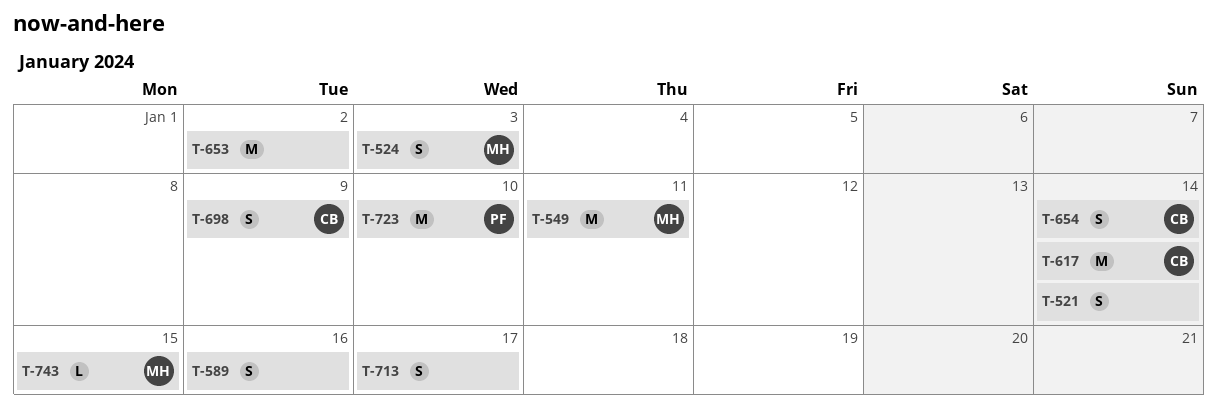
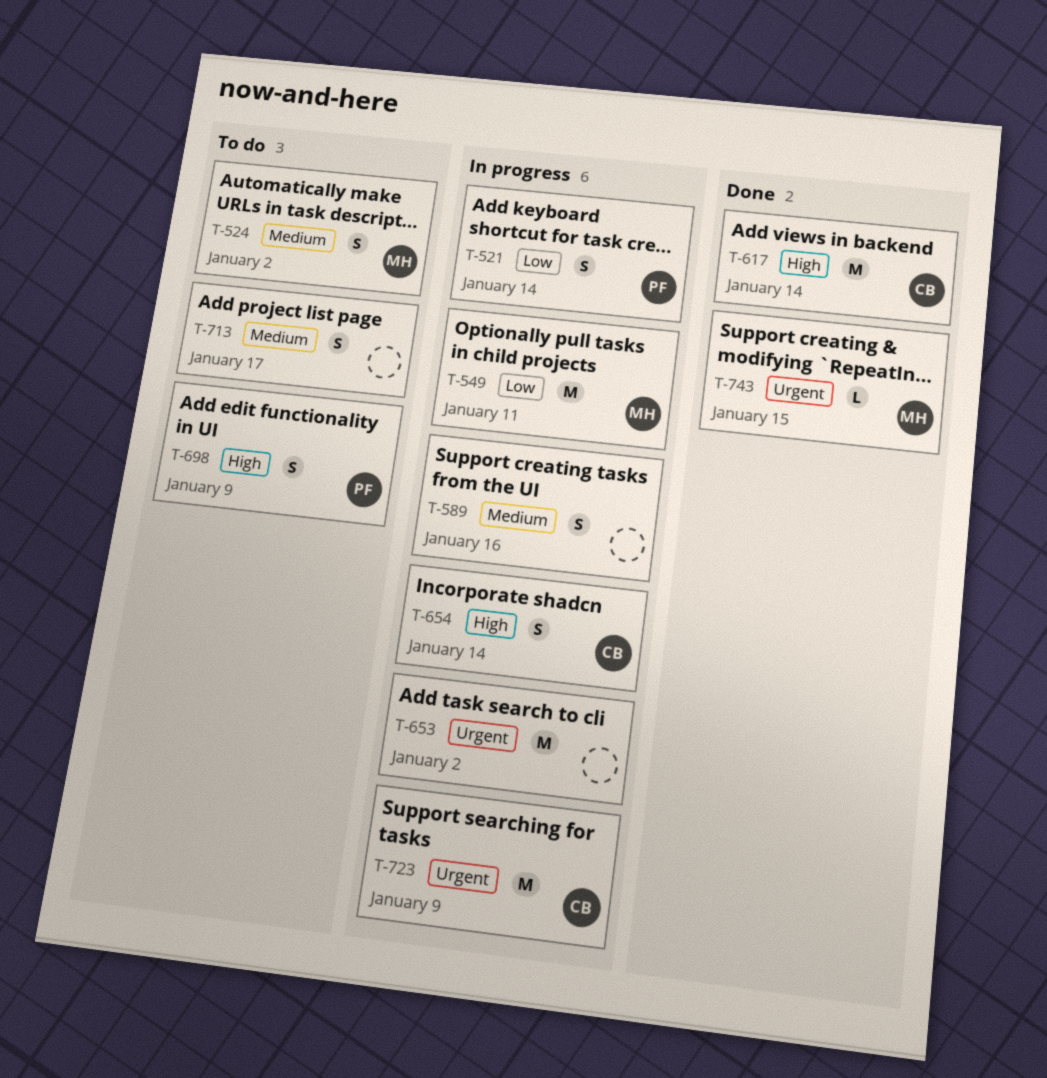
T-521, owner: none -> PF
T-524, due: Jan 3 -> Jan 2
T-698, owner: CB -> PF
T-723, owner: PF -> CB
T-723, due: Jan 10 -> Jan 9

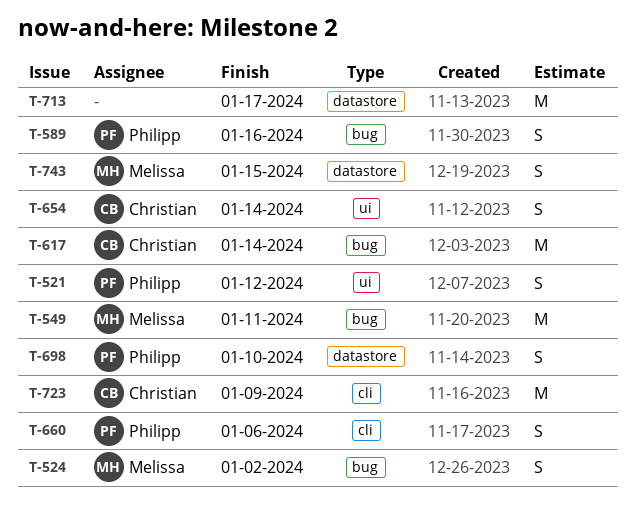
T-521, due: Jan 14 -> Jan 12
T-589, owner: none -> Philipp
T-653: present -> none
T-660: none -> present
T-698, due: Jan 9 -> Jan 10
T-713, estimate: S -> M
T-743, estimate: L -> S

